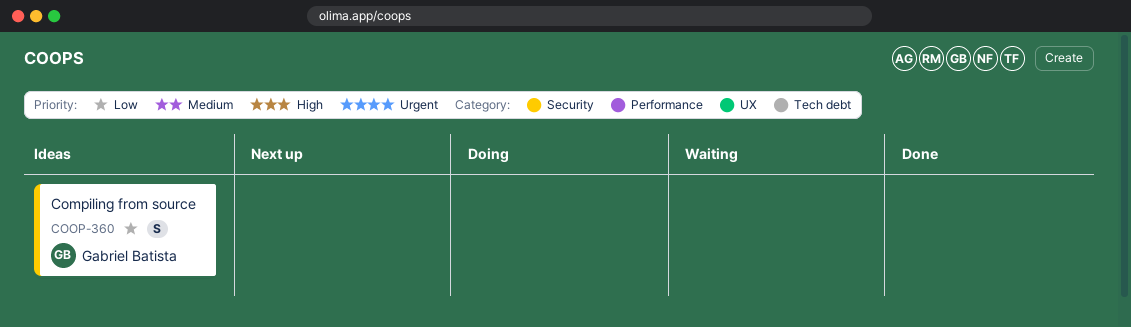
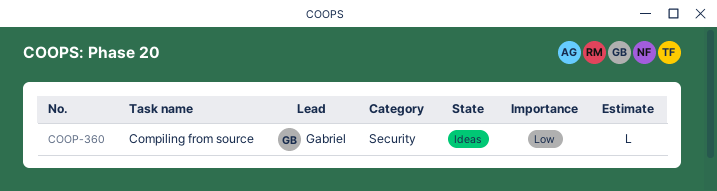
COOP-360, estimate: S -> L

